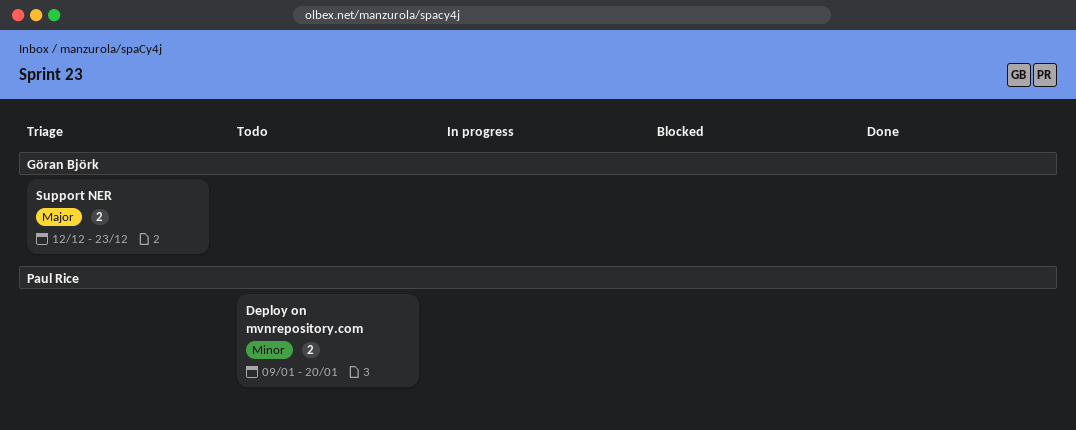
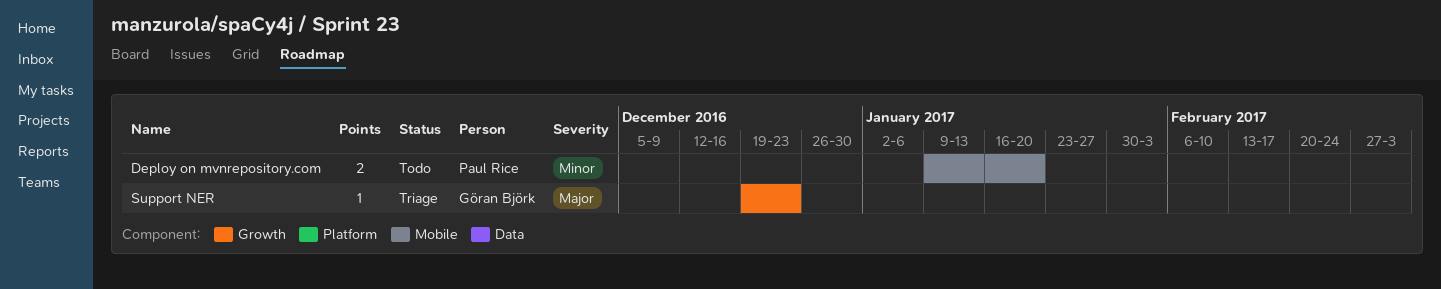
Support NER, estimate: 2 -> 1
Support NER, start: Dec 12 -> Dec 19

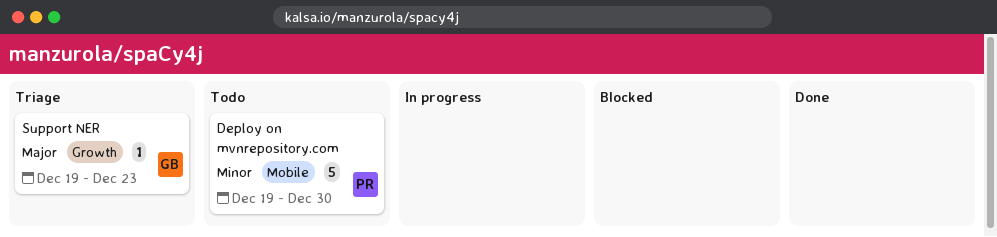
Deploy on mvnrepository.com, estimate: 2 -> 5
Deploy on mvnrepository.com, start: Jan 9 -> Dec 19
Deploy on mvnrepository.com, due: Jan 20 -> Dec 30

